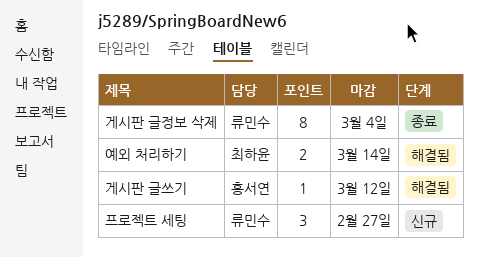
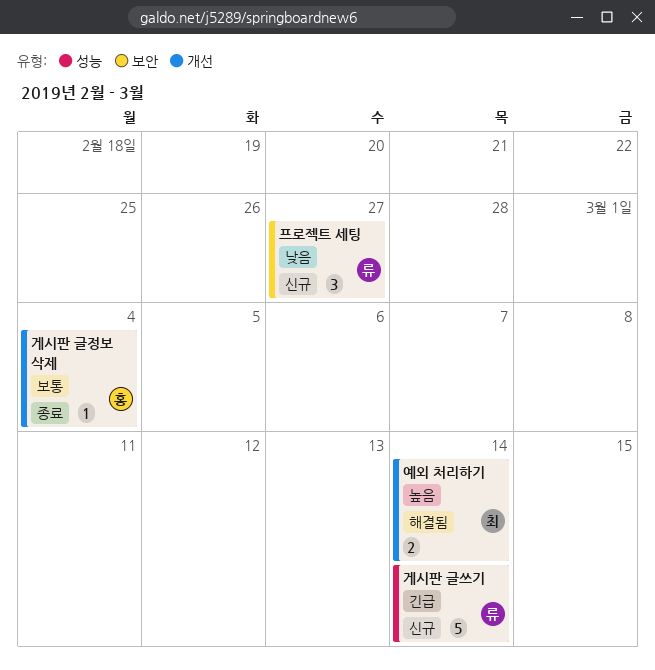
게시판 글쓰기, status: 해결됨 -> 신규
게시판 글쓰기, owner: 홍서연 -> 류민수
게시판 글쓰기, estimate: 1 -> 5
게시판 글쓰기, due: Mar 12 -> Mar 14
게시판 글정보 삭제, owner: 류민수 -> 홍서연
게시판 글정보 삭제, estimate: 8 -> 1

